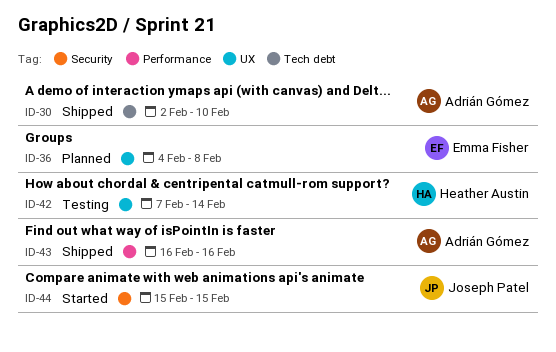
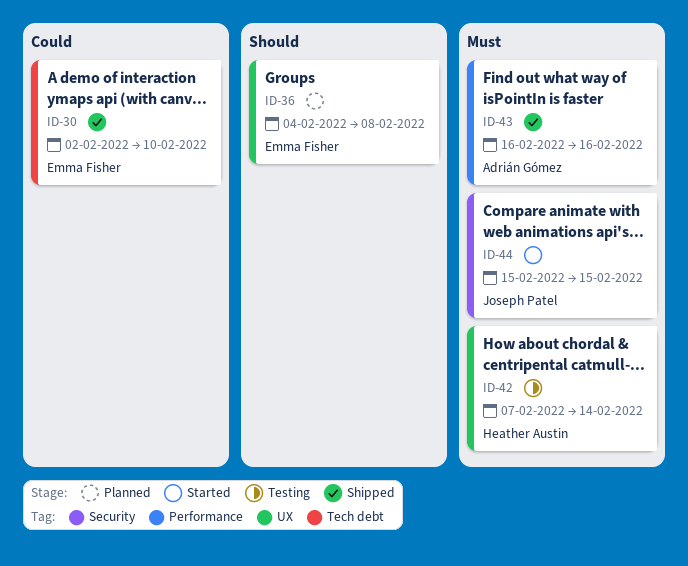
ID-30, owner: Adrián Gómez -> Emma Fisher

